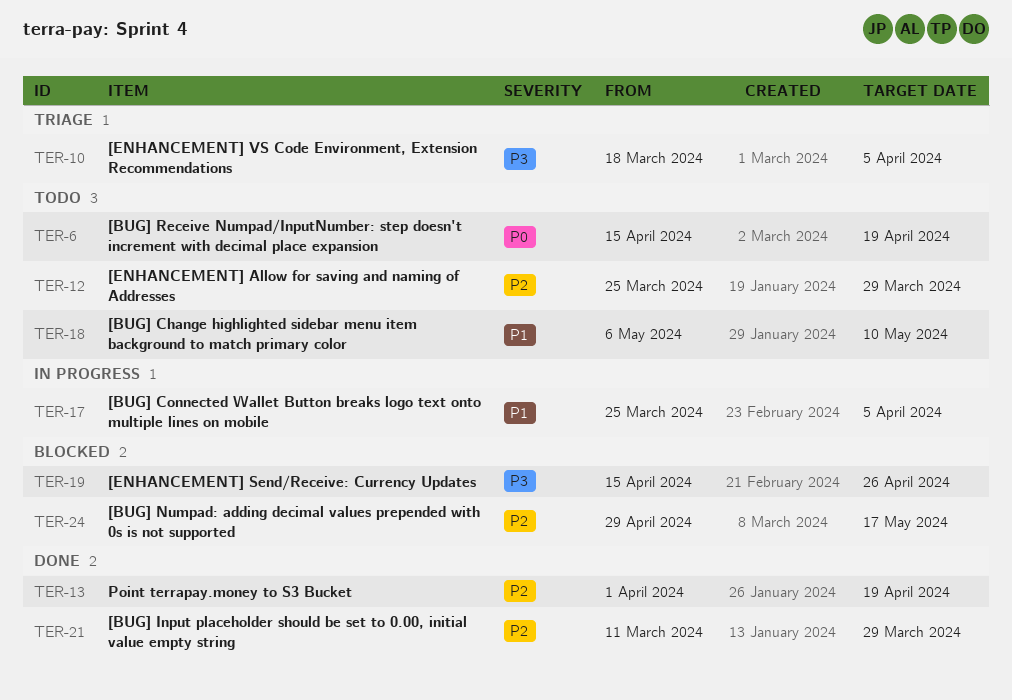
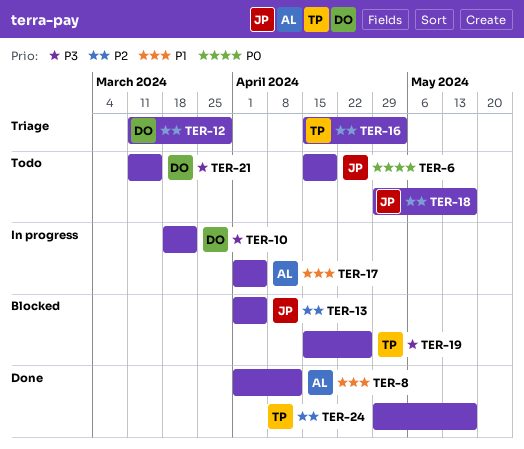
TER-8: none -> present
TER-10, status: Triage -> In progress
TER-10, due: Apr 5 -> Mar 22
TER-12, status: Todo -> Triage
TER-12, start: Mar 25 -> Mar 11
TER-13, status: Done -> Blocked
TER-13, due: Apr 19 -> Apr 5
TER-16: none -> present
TER-17, start: Mar 25 -> Apr 1
TER-18, priority: P1 -> P2
TER-18, start: May 6 -> Apr 29
TER-18, due: May 10 -> May 17
TER-21, status: Done -> Todo
TER-21, priority: P2 -> P3
TER-21, due: Mar 29 -> Mar 15
TER-24, status: Blocked -> Done

